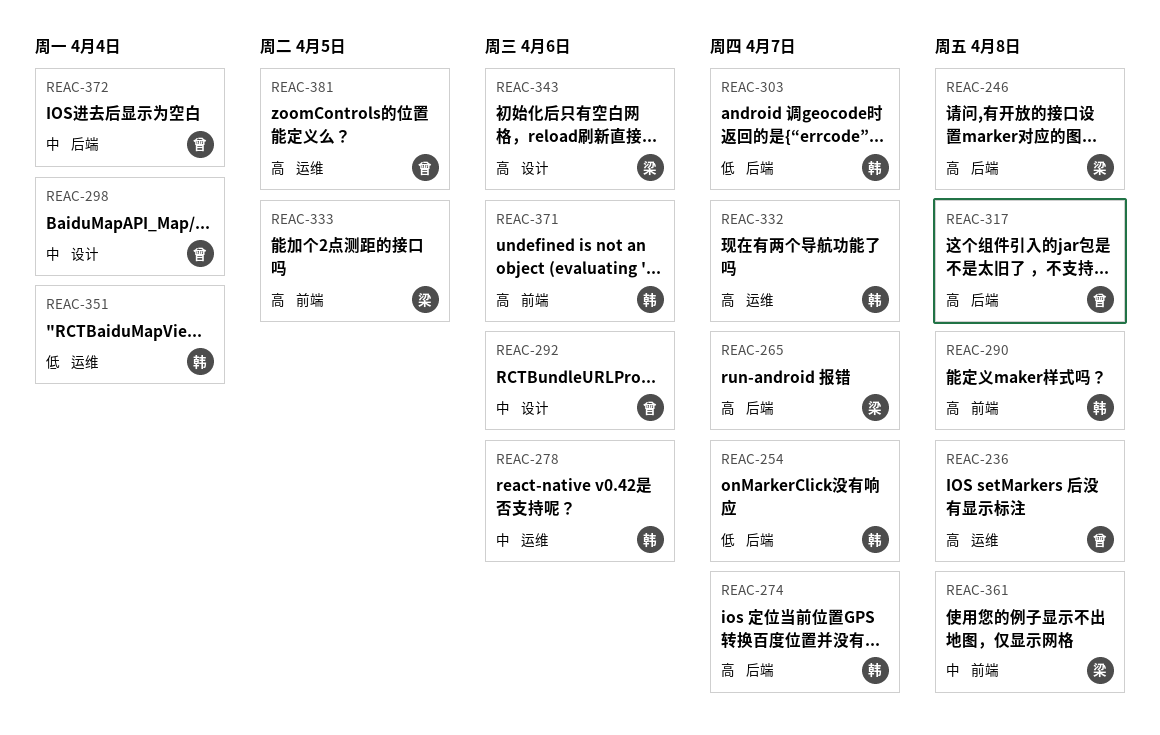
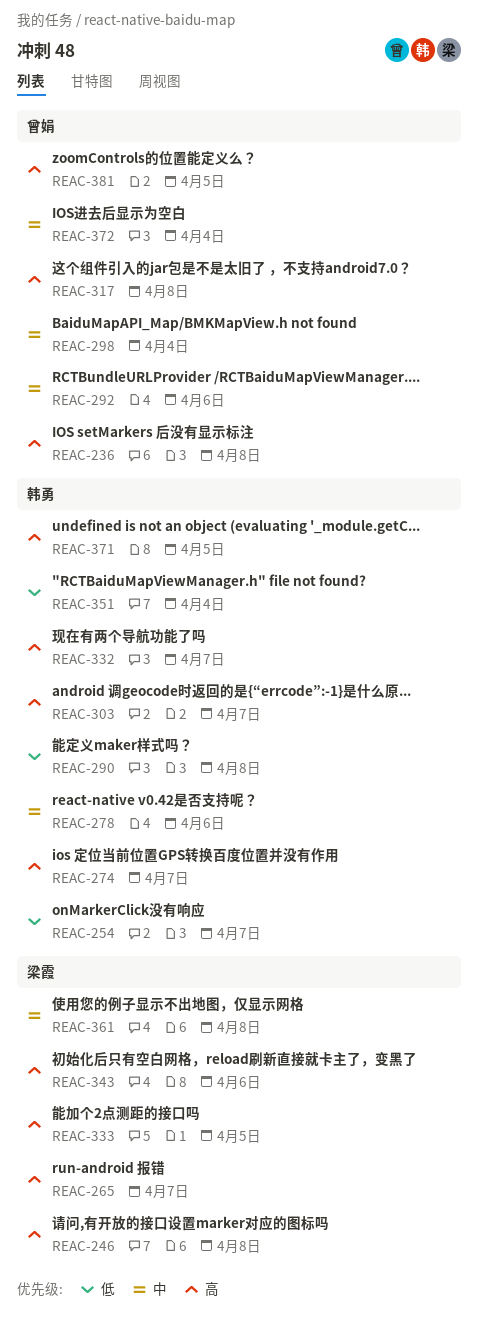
REAC-290, priority: 高 -> 低
REAC-303, priority: 低 -> 高
REAC-371, due: Apr 6 -> Apr 5

